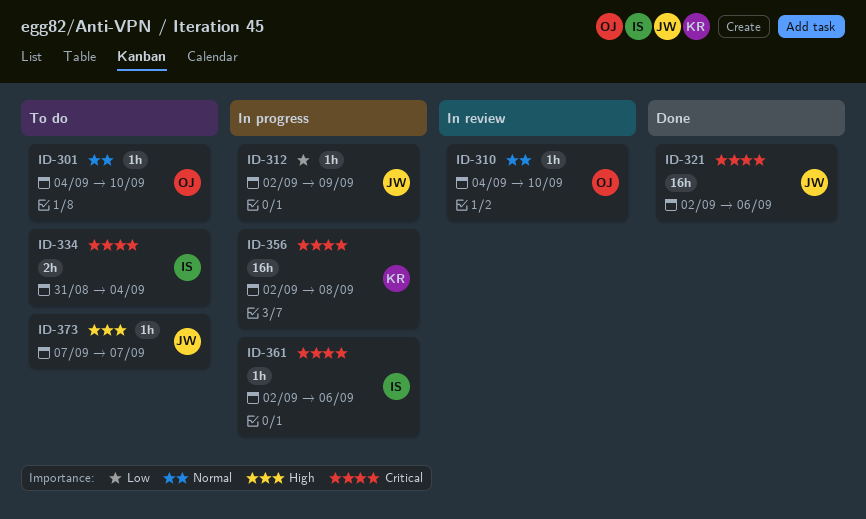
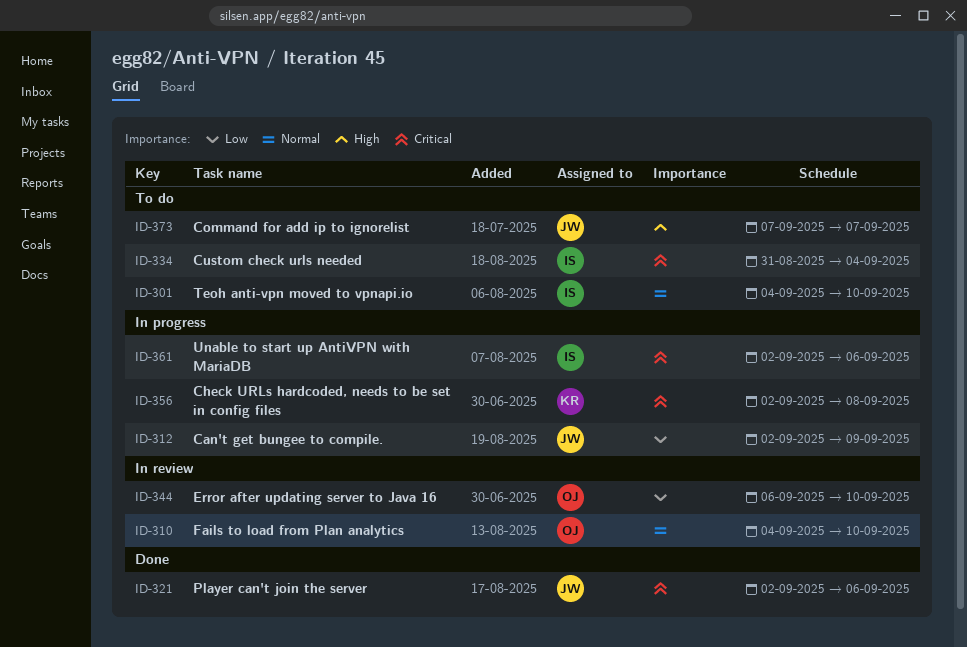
ID-301, owner: OJ -> IS
ID-344: none -> present

